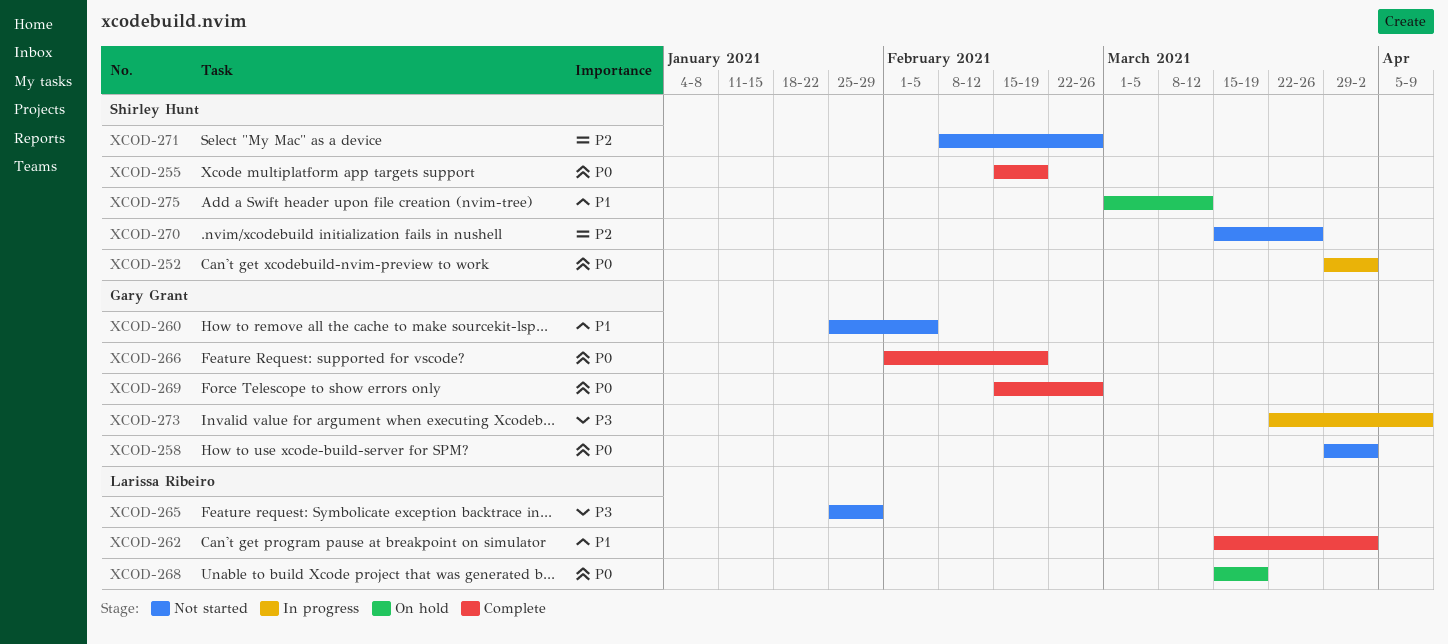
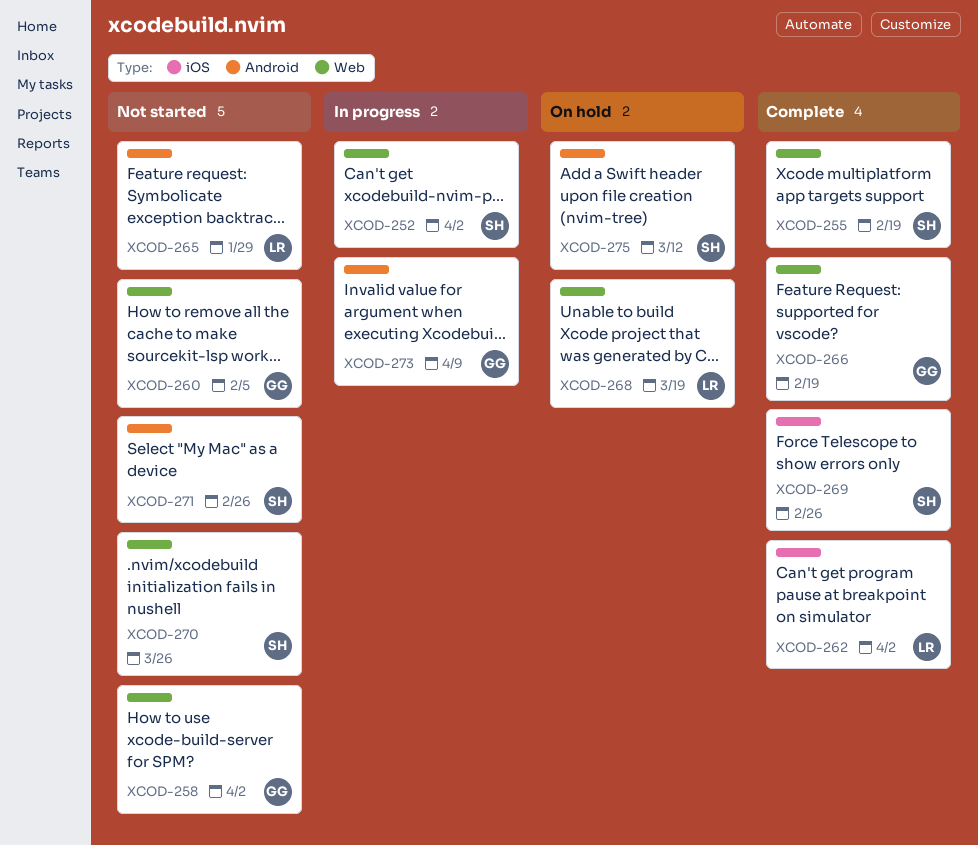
XCOD-269, owner: Gary Grant -> Shirley Hunt

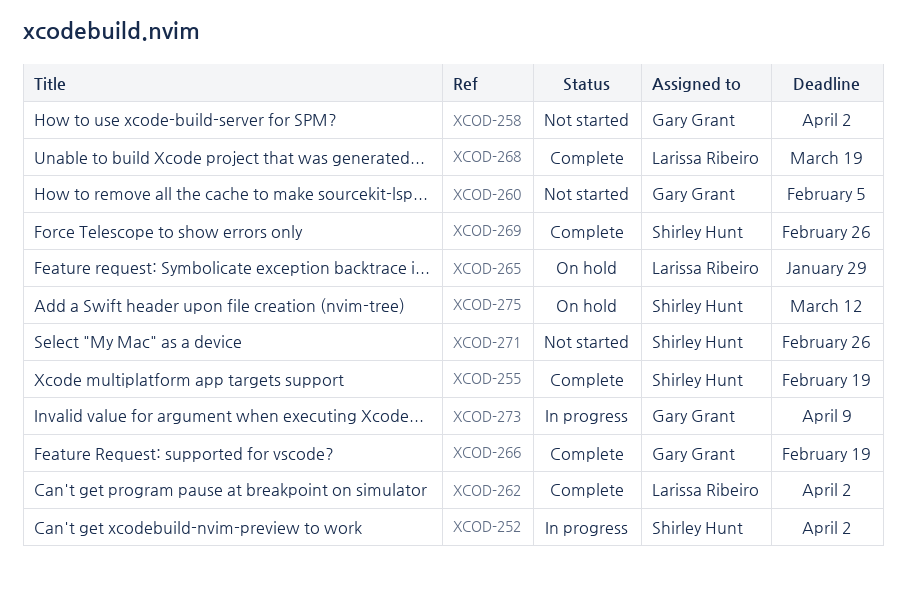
XCOD-265, status: Not started -> On hold
XCOD-268, status: On hold -> Complete
XCOD-270: present -> none

